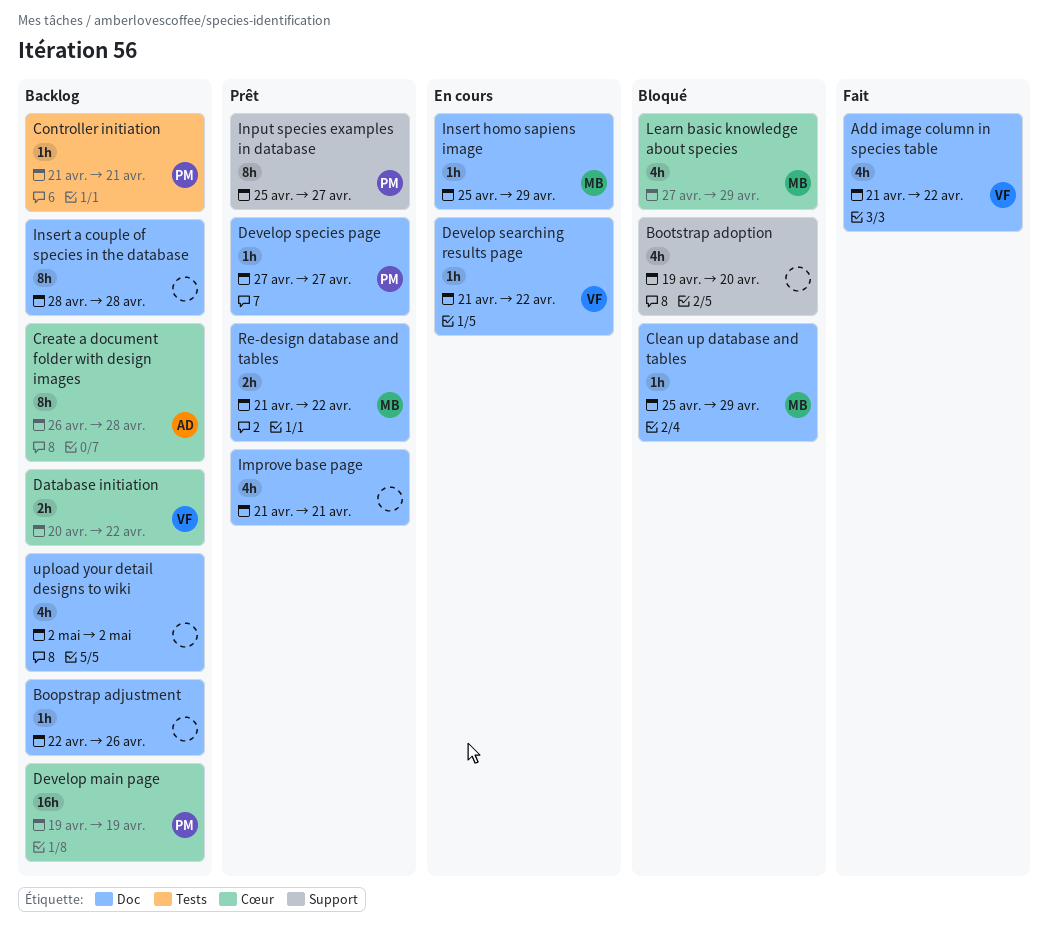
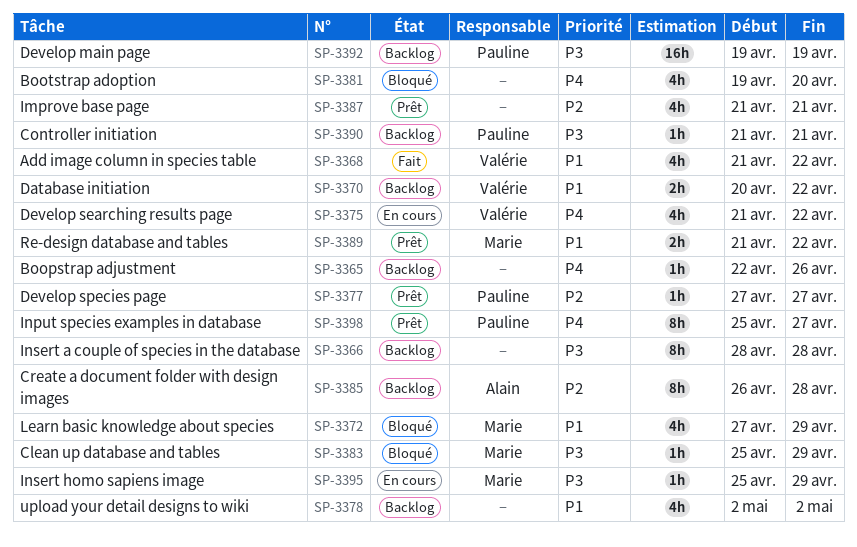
Develop searching results page, estimate: 1h -> 4h

